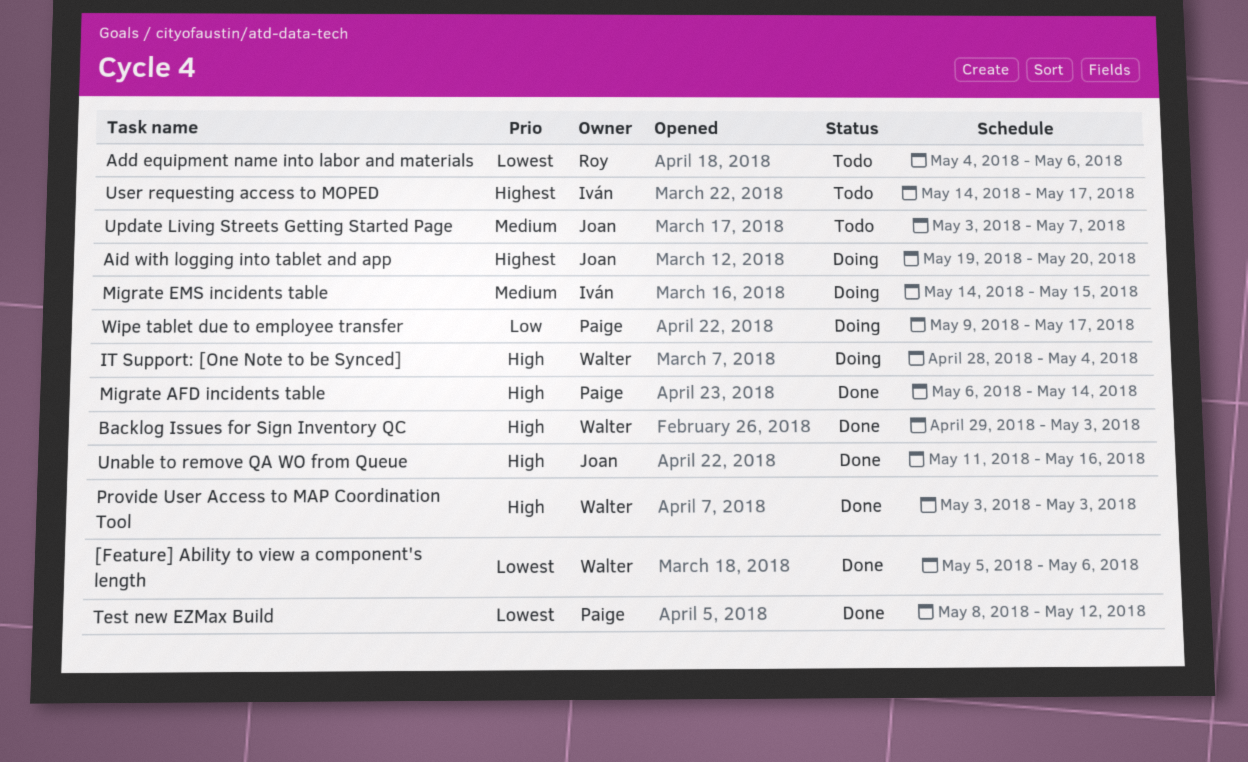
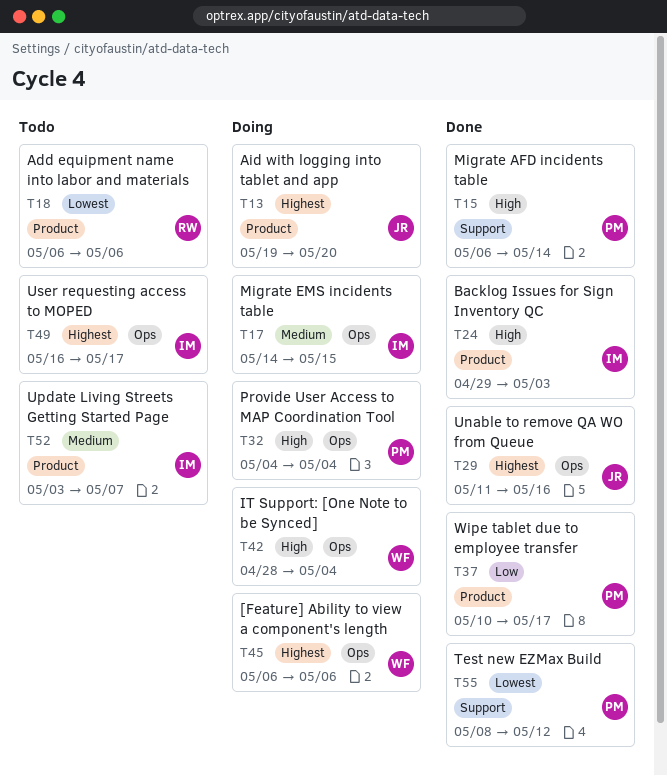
[Feature] Ability to view a component's length, status: Done -> Doing
[Feature] Ability to view a component's length, priority: Lowest -> Highest
[Feature] Ability to view a component's length, start: May 5 -> May 6
Add equipment name into labor and materials, start: May 4 -> May 6
Backlog Issues for Sign Inventory QC, owner: Walter -> Iván
Provide User Access to MAP Coordination Tool, status: Done -> Doing
Provide User Access to MAP Coordination Tool, owner: Walter -> Paige
Provide User Access to MAP Coordination Tool, start: May 3 -> May 4
Provide User Access to MAP Coordination Tool, due: May 3 -> May 4
Unable to remove QA WO from Queue, priority: High -> Highest
Update Living Streets Getting Started Page, owner: Joan -> Iván
User requesting access to MOPED, start: May 14 -> May 16
Wipe tablet due to employee transfer, status: Doing -> Done
Wipe tablet due to employee transfer, start: May 9 -> May 10

